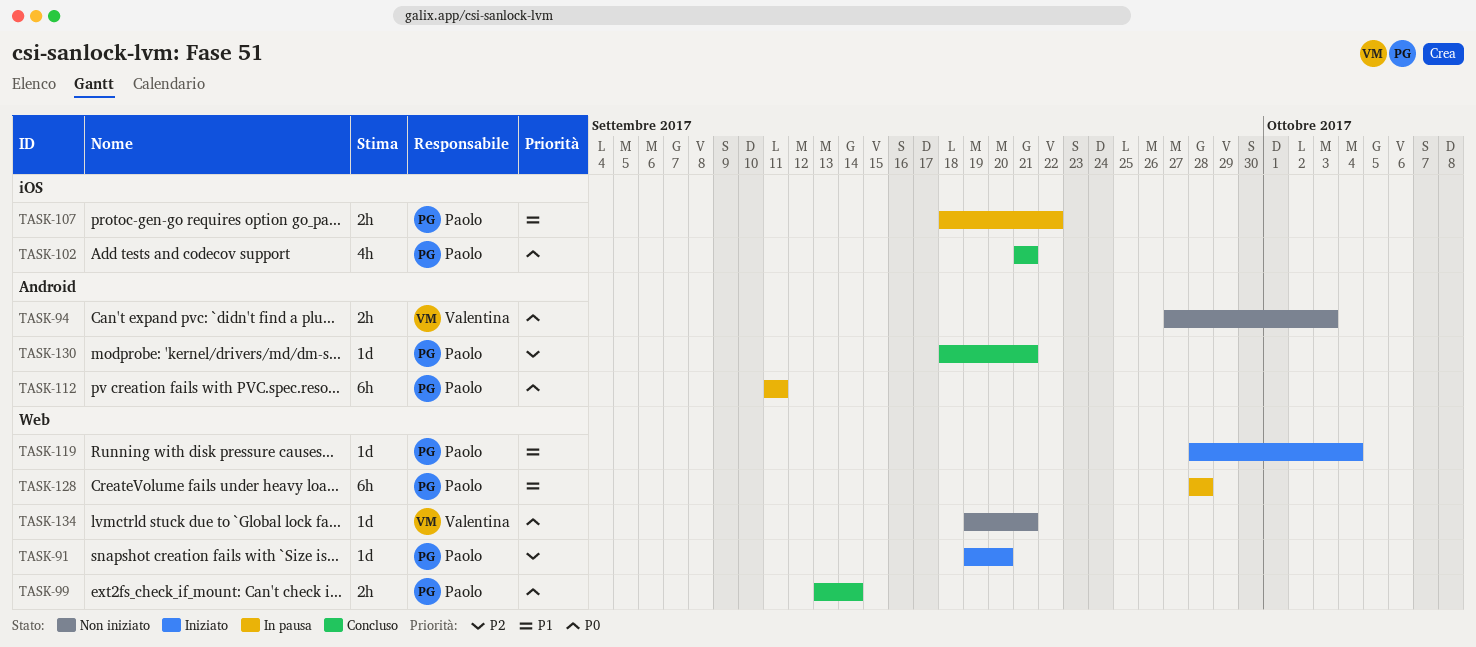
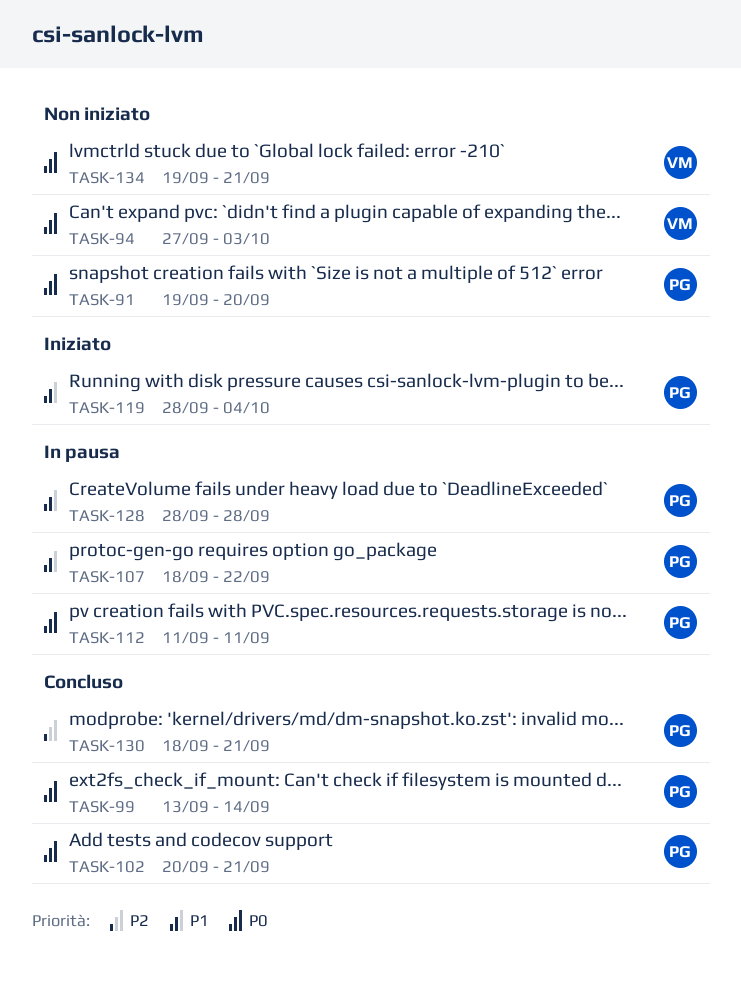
TASK-91, status: Iniziato -> Non iniziato
TASK-91, priority: P2 -> P0
TASK-102, start: Sep 21 -> Sep 20

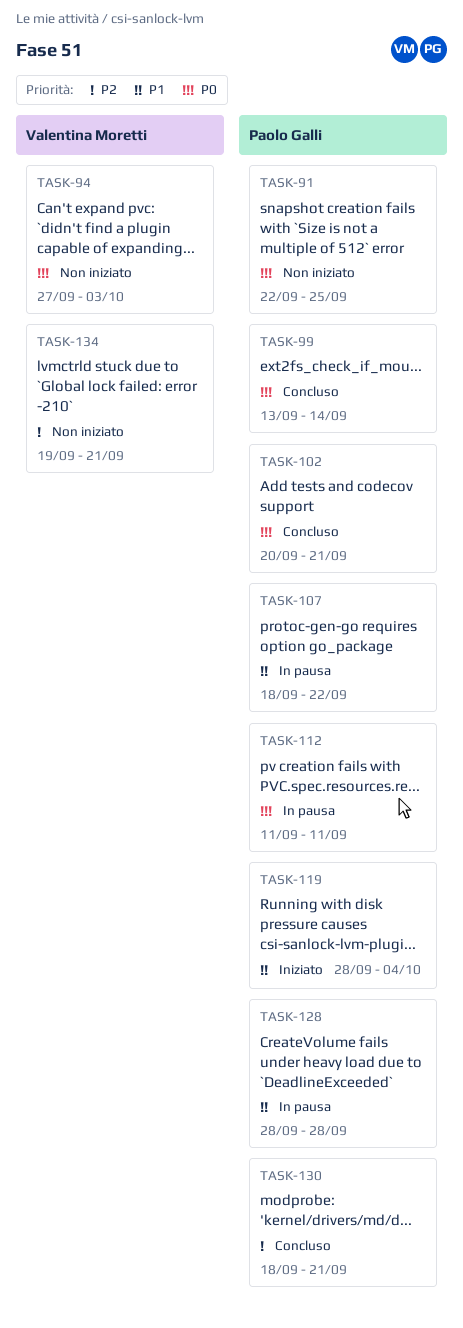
TASK-91, start: Sep 19 -> Sep 22
TASK-91, due: Sep 20 -> Sep 25
TASK-134, priority: P0 -> P2

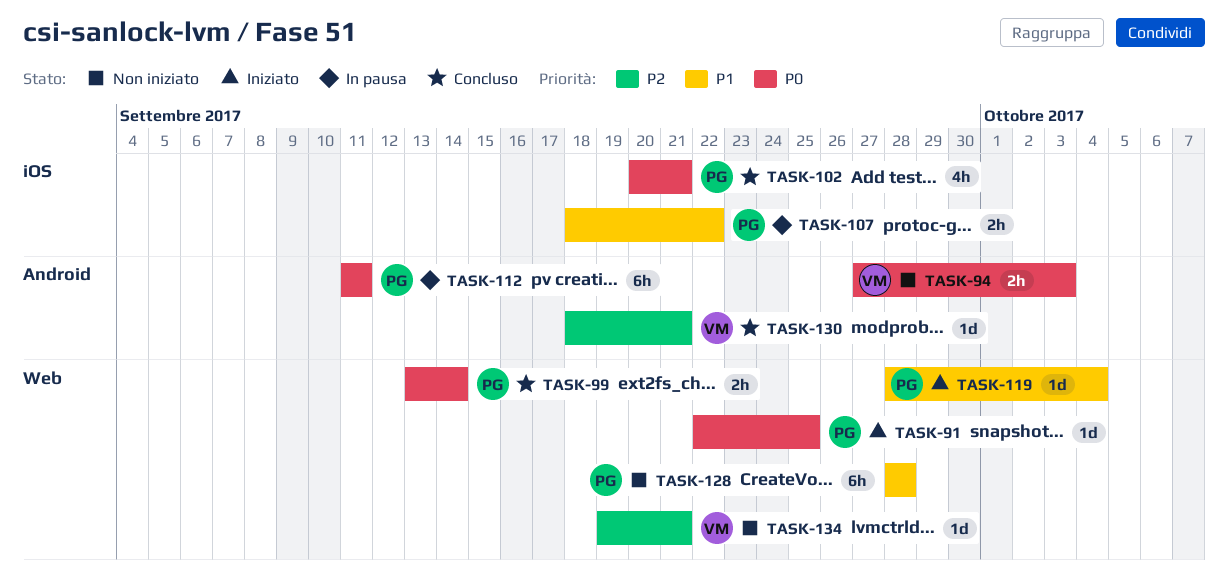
TASK-91, status: Non iniziato -> Iniziato
TASK-128, status: In pausa -> Non iniziato
TASK-130, owner: Paolo Galli -> Valentina Moretti

